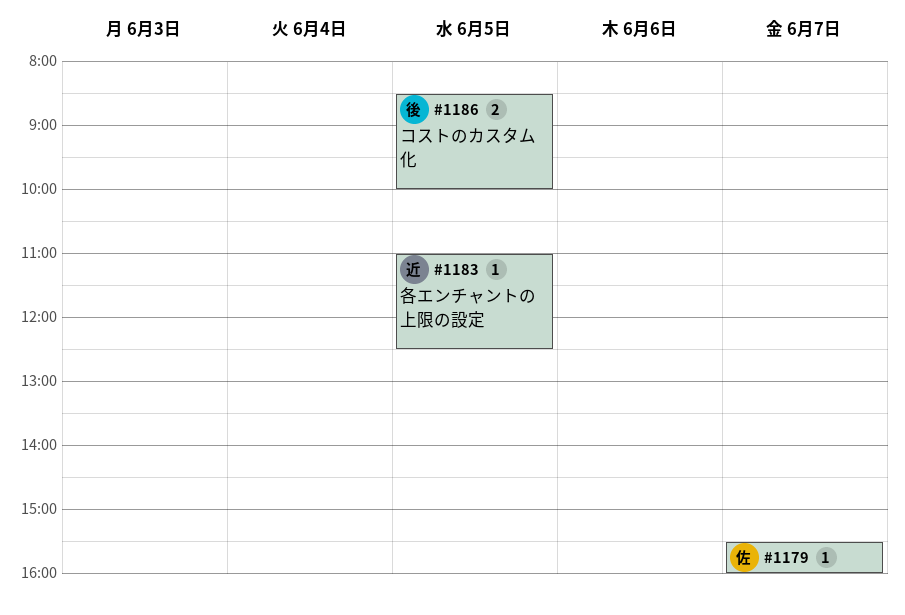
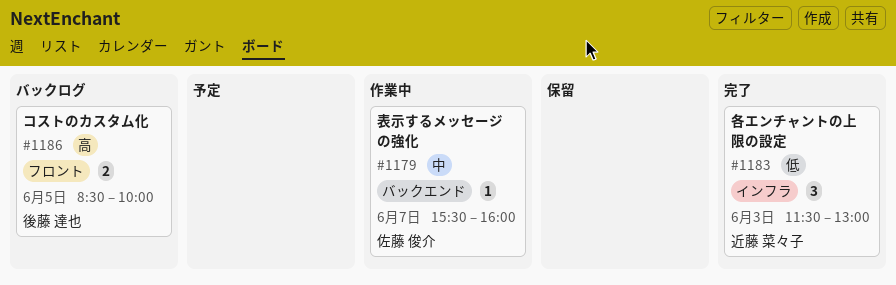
#1183, estimate: 1 -> 3
#1183, day: Jun 5 -> Jun 3
#1183, begins: 11:00 -> 11:30
#1183, ends: 12:30 -> 13:00

